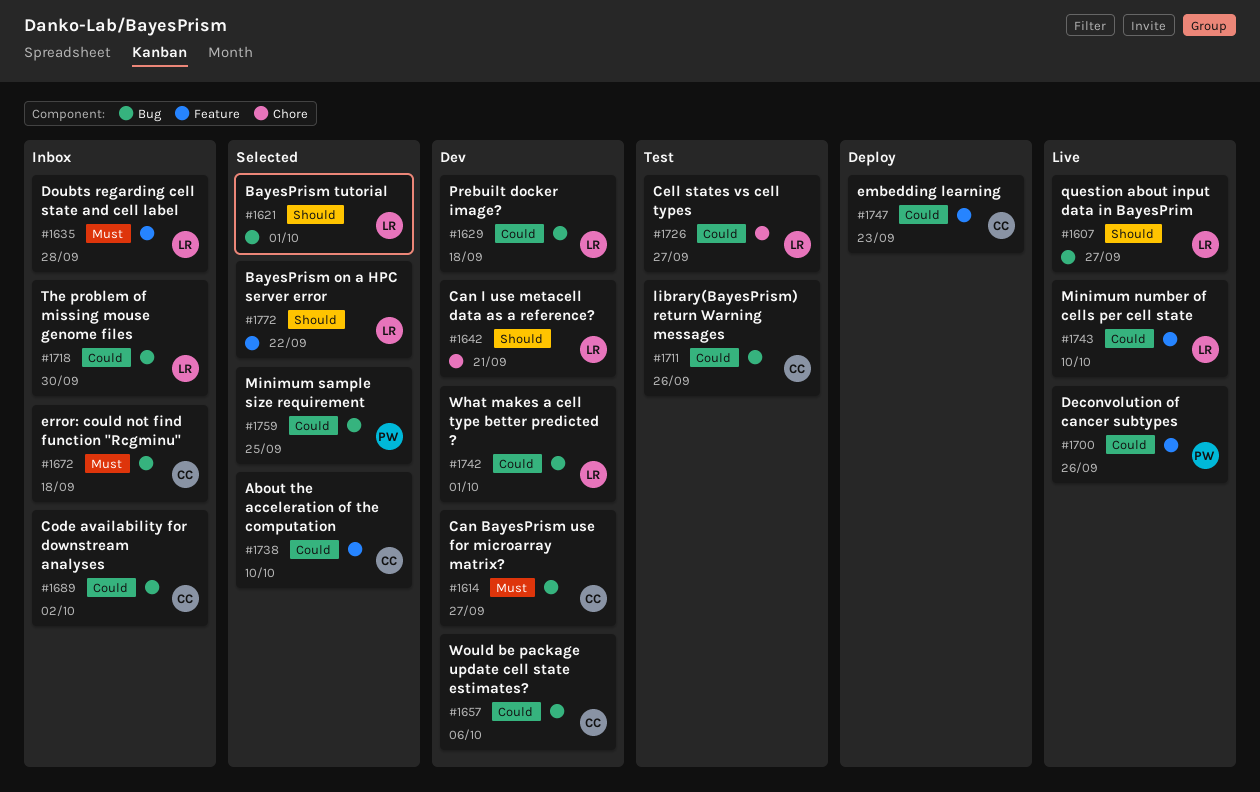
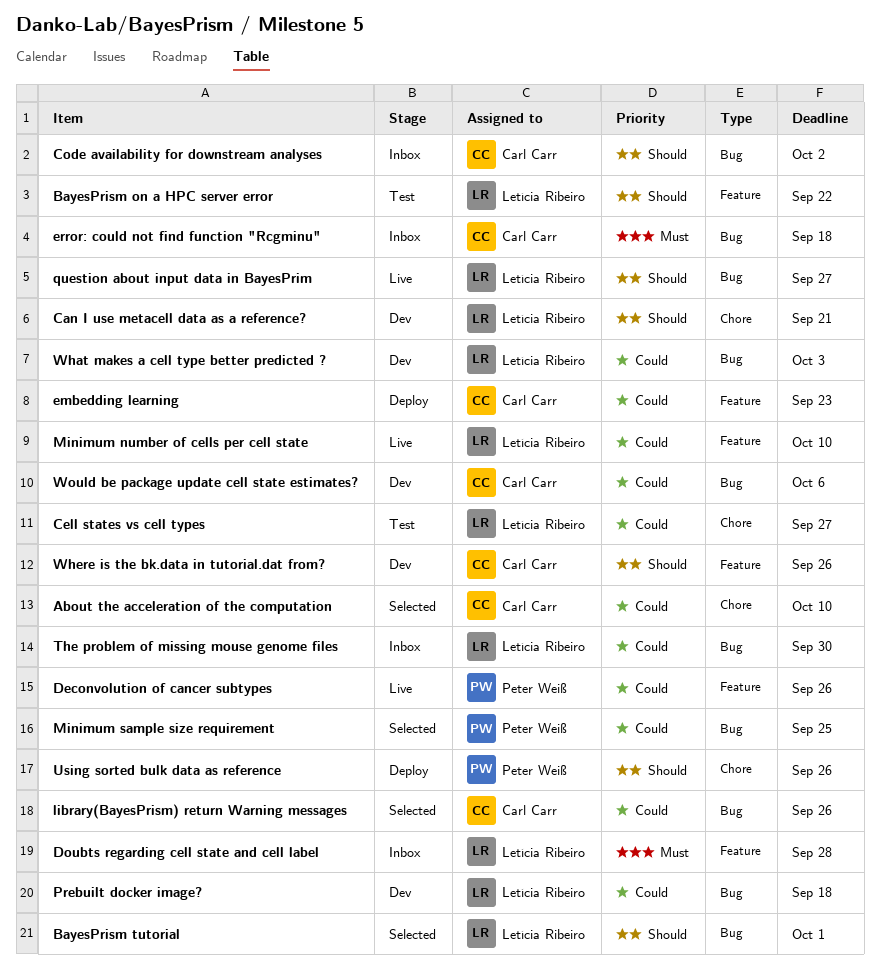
About the acceleration of the computation, label: Feature -> Chore
BayesPrism on a HPC server error, status: Selected -> Test
Can BayesPrism use for microarray matrix?: present -> none
Code availability for downstream analyses, priority: Could -> Should
library(BayesPrism) return Warning messages, status: Test -> Selected
Using sorted bulk data as reference: none -> present
What makes a cell type better predicted ?, due: Oct 1 -> Oct 3
Where is the bk.data in tutorial.dat from?: none -> present

